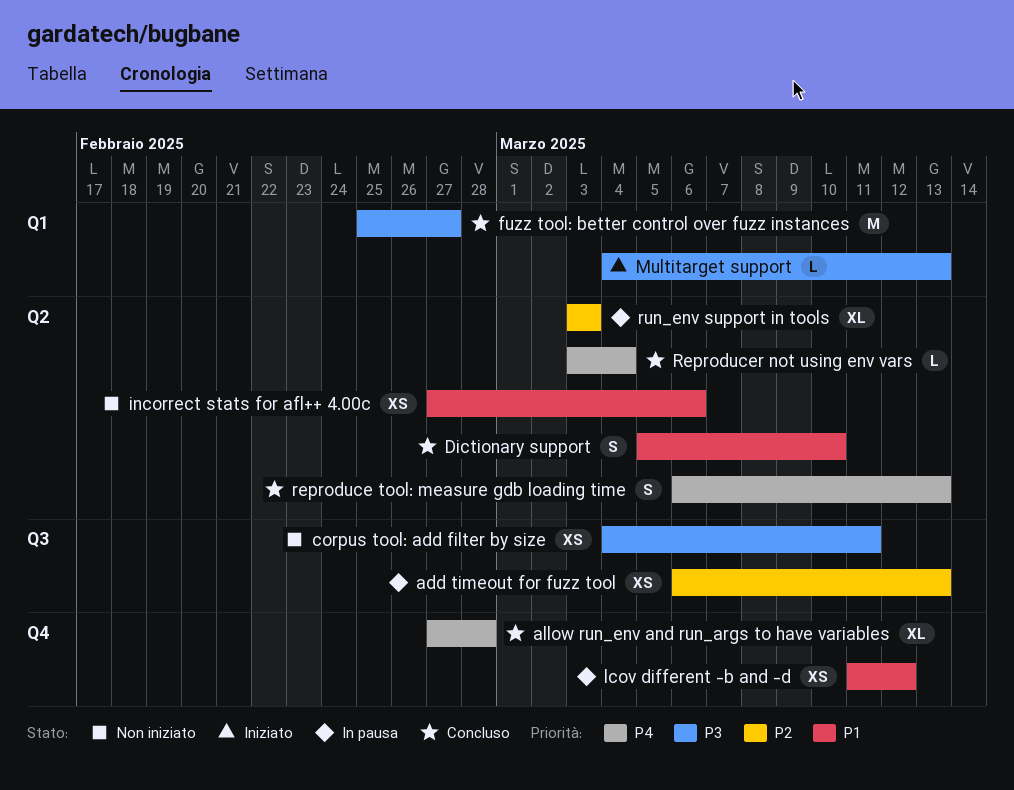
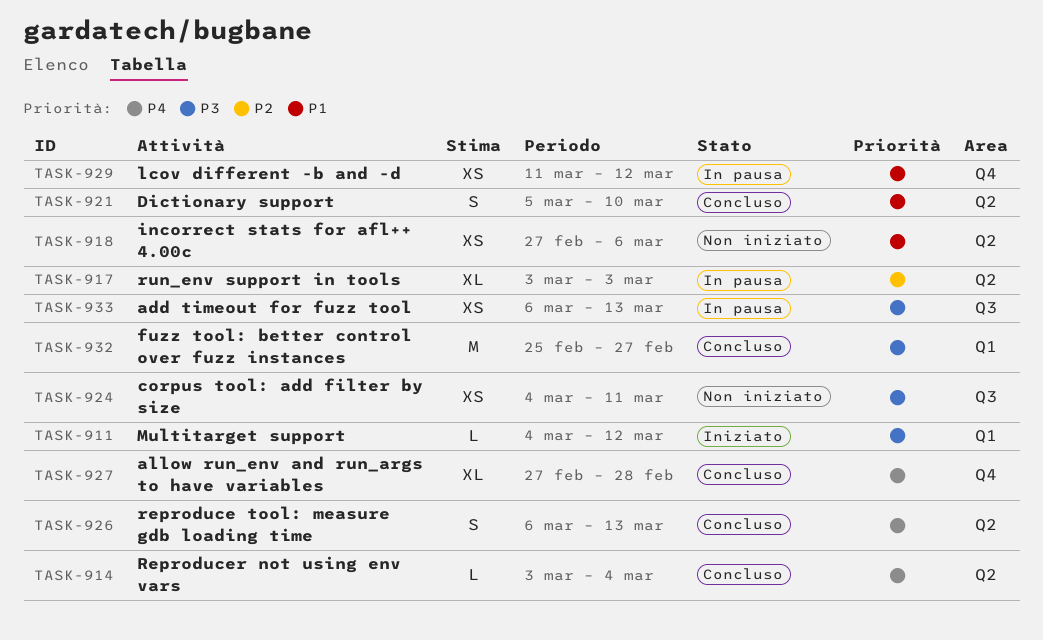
add timeout for fuzz tool, priority: P2 -> P3
Multitarget support, due: Mar 13 -> Mar 12

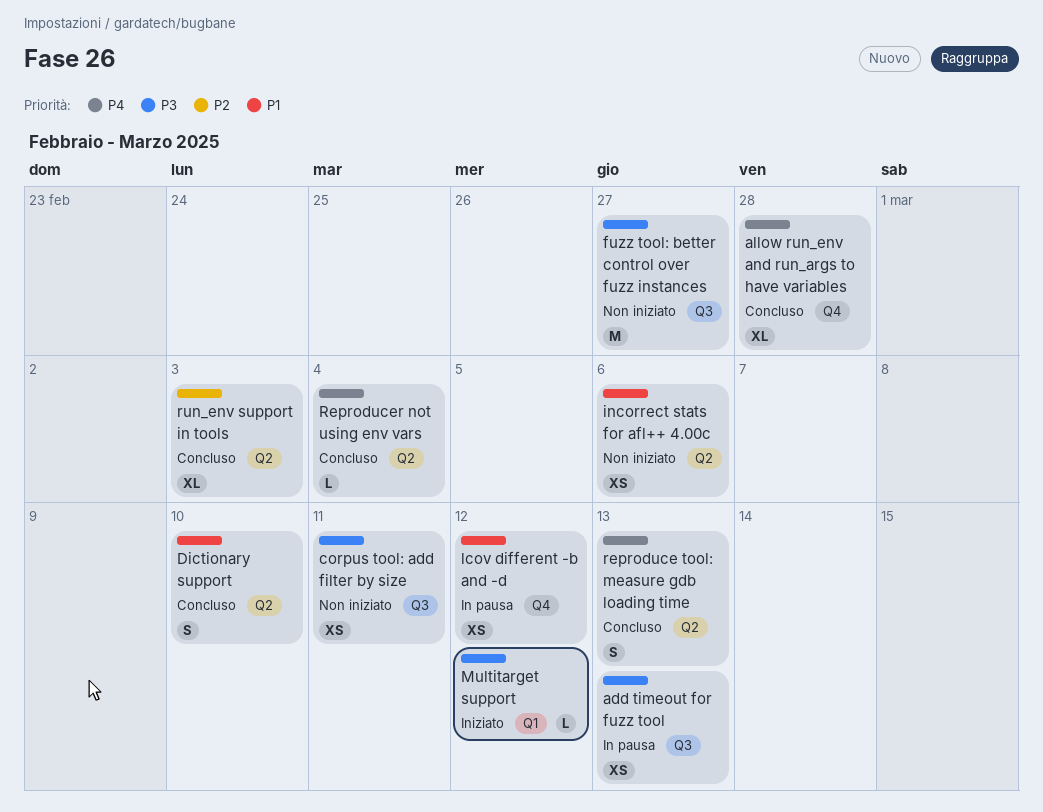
fuzz tool: better control over fuzz instances, status: Concluso -> Non iniziato
fuzz tool: better control over fuzz instances, label: Q1 -> Q3
run_env support in tools, status: In pausa -> Concluso

